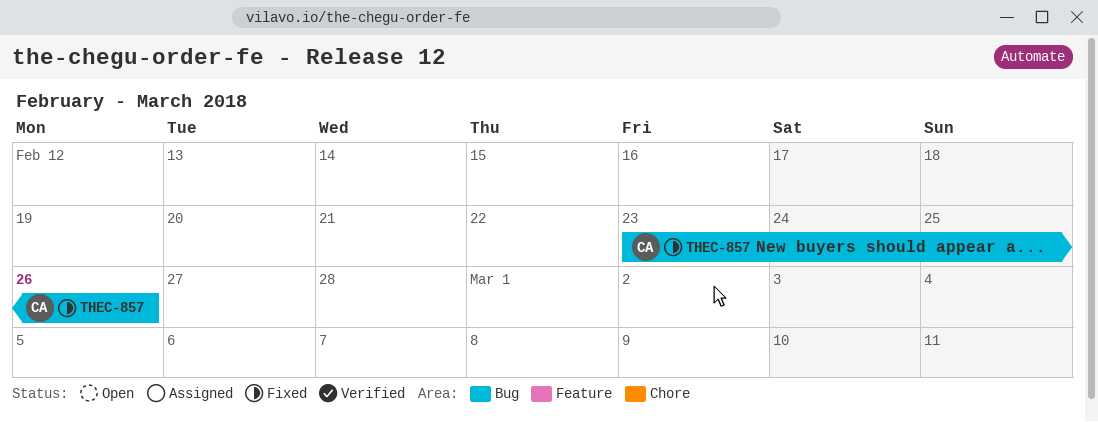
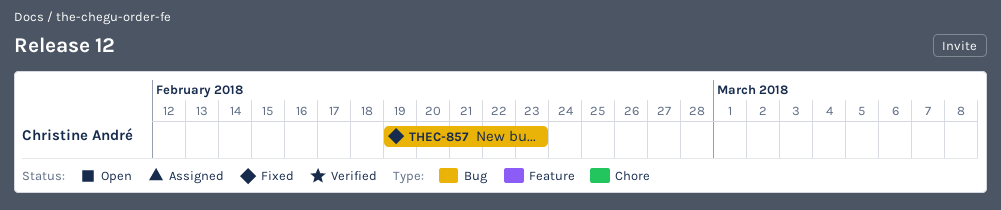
THEC-857, start: Feb 23 -> Feb 19
THEC-857, due: Feb 26 -> Feb 23

